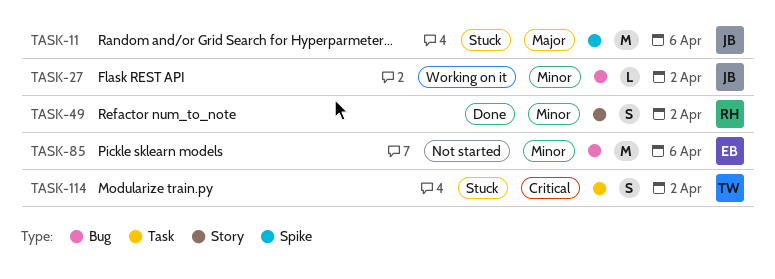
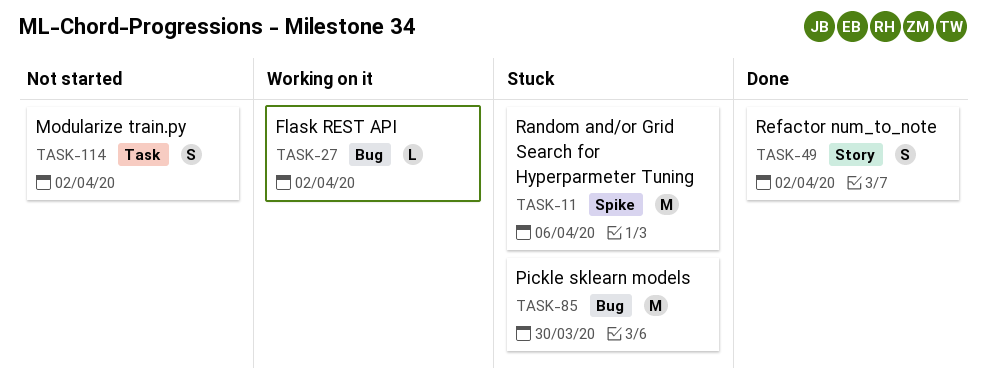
TASK-85, status: Not started -> Stuck
TASK-85, due: Apr 6 -> Mar 30
TASK-114, status: Stuck -> Not started

